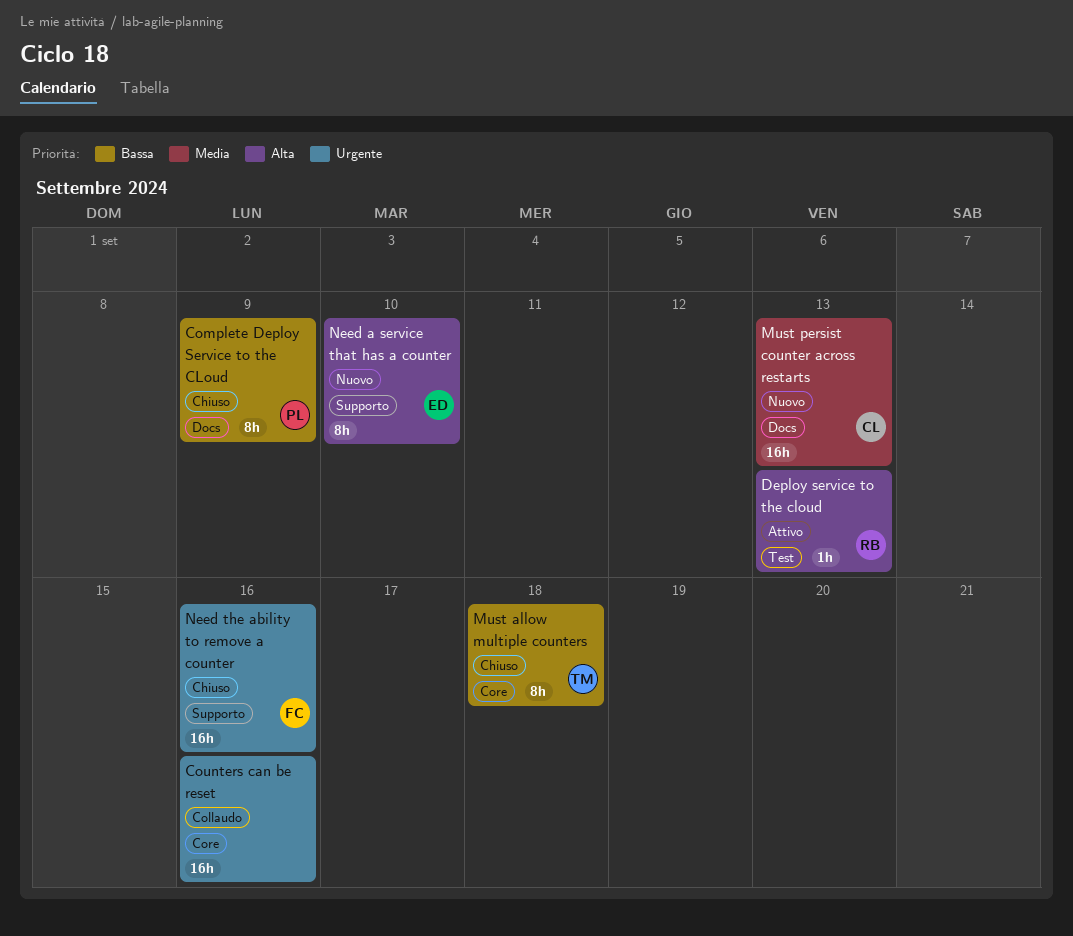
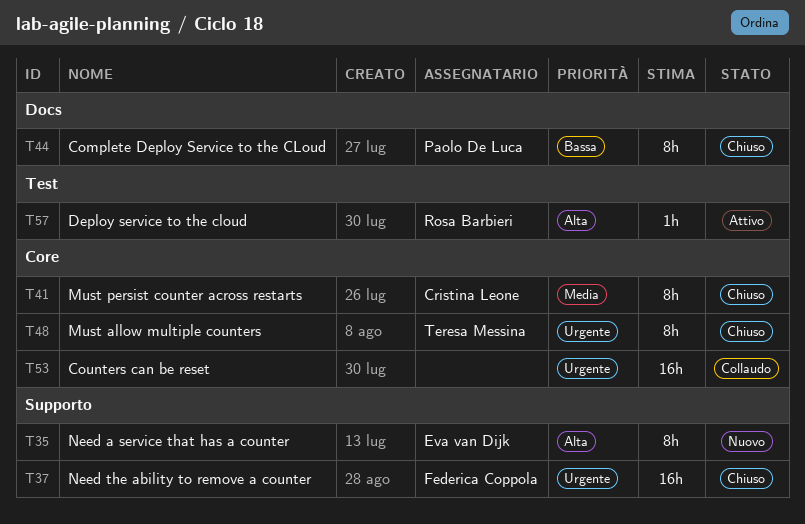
Must allow multiple counters, priority: Bassa -> Urgente
Must persist counter across restarts, status: Nuovo -> Chiuso
Must persist counter across restarts, label: Docs -> Core
Must persist counter across restarts, estimate: 16h -> 8h

